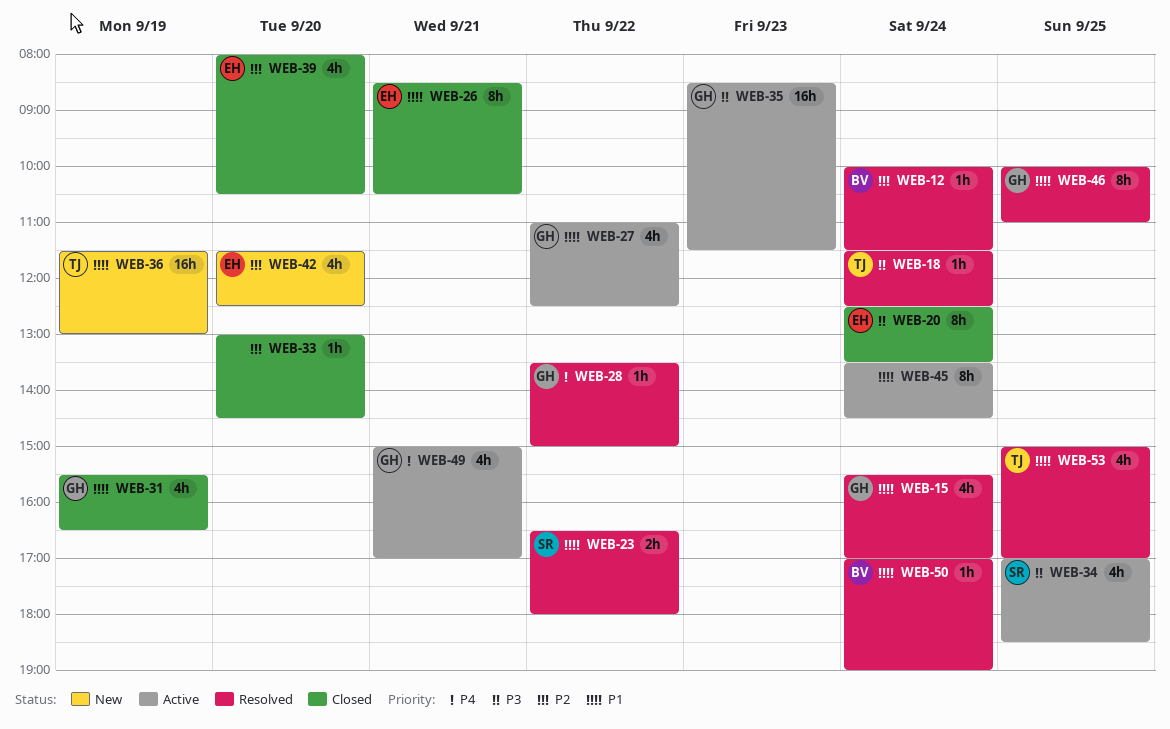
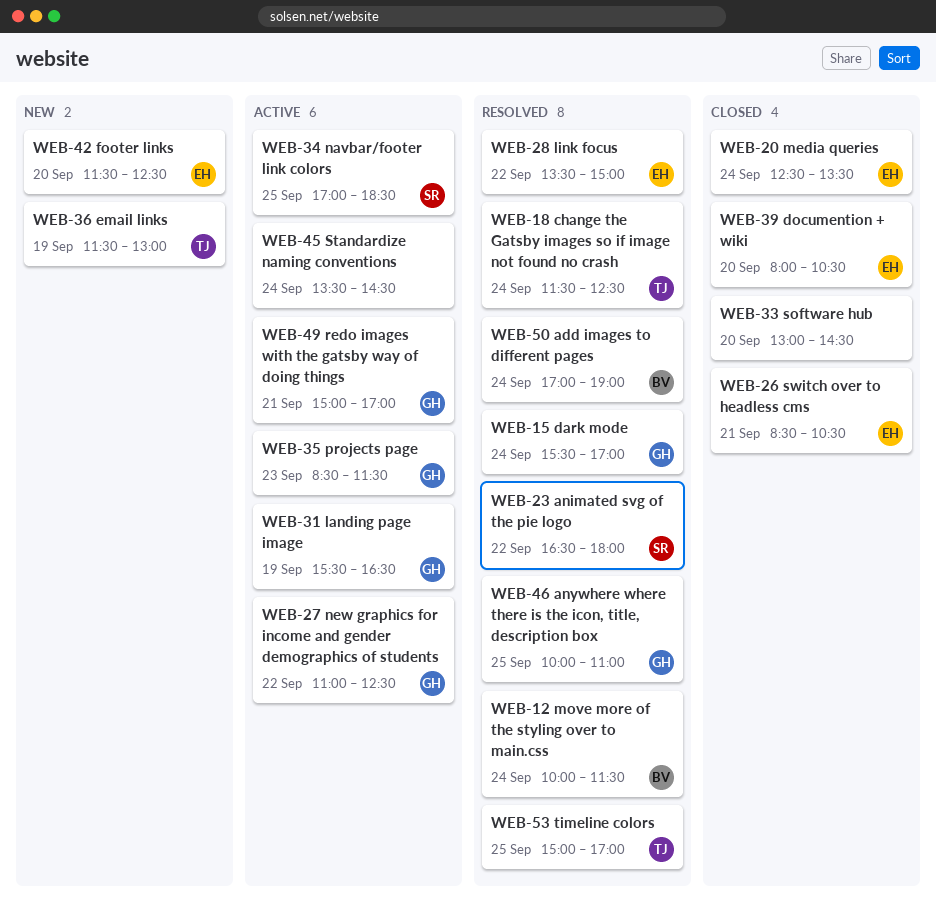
WEB-28, owner: GH -> EH
WEB-31, status: Closed -> Active

